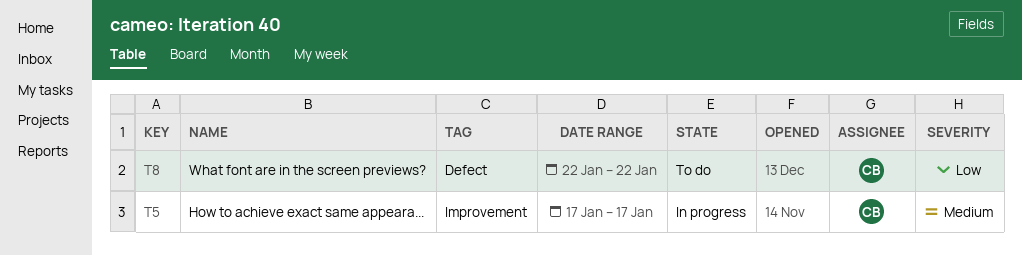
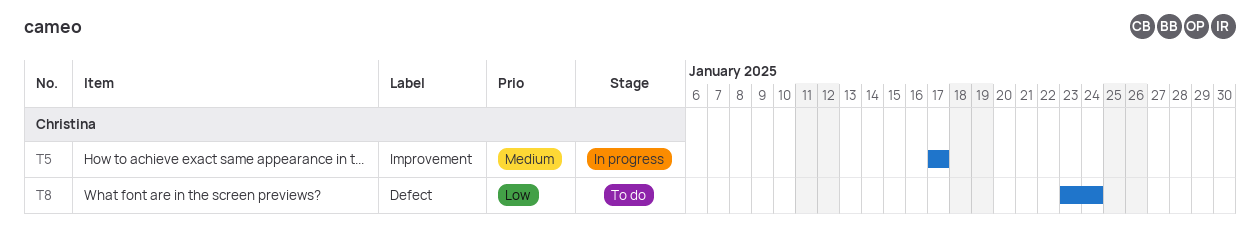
T8, start: Jan 22 -> Jan 23
T8, due: Jan 22 -> Jan 24

